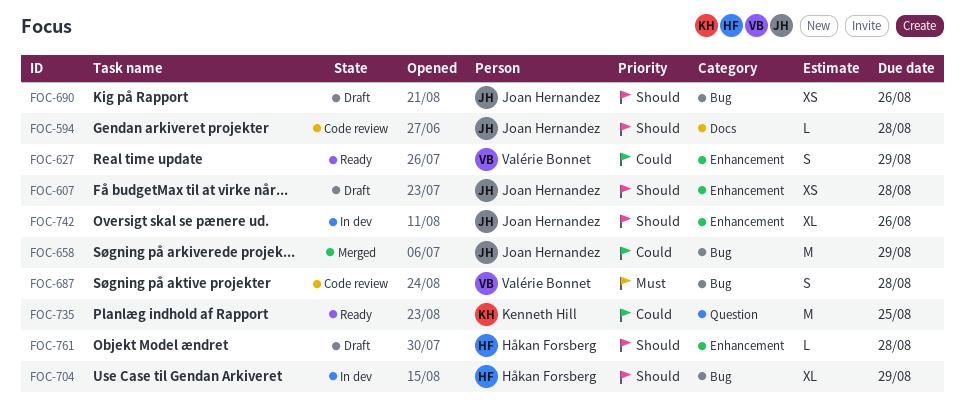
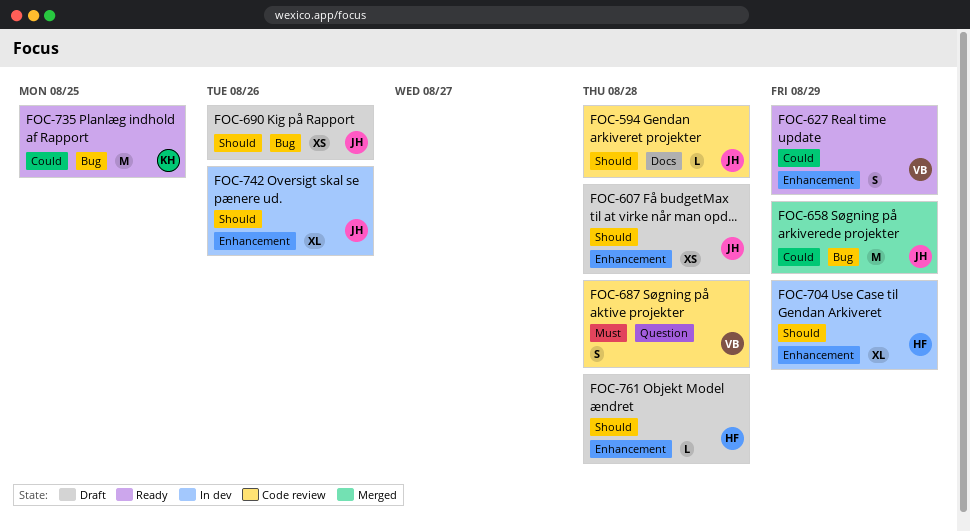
FOC-687, label: Bug -> Question
FOC-704, label: Bug -> Enhancement
FOC-735, label: Question -> Bug

